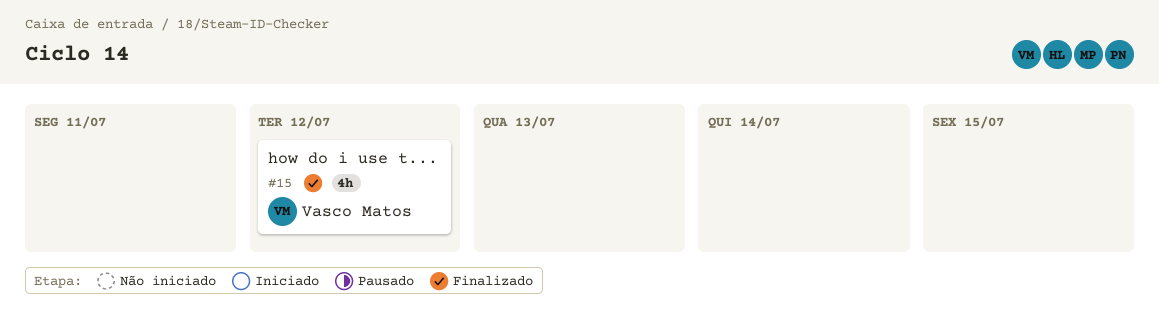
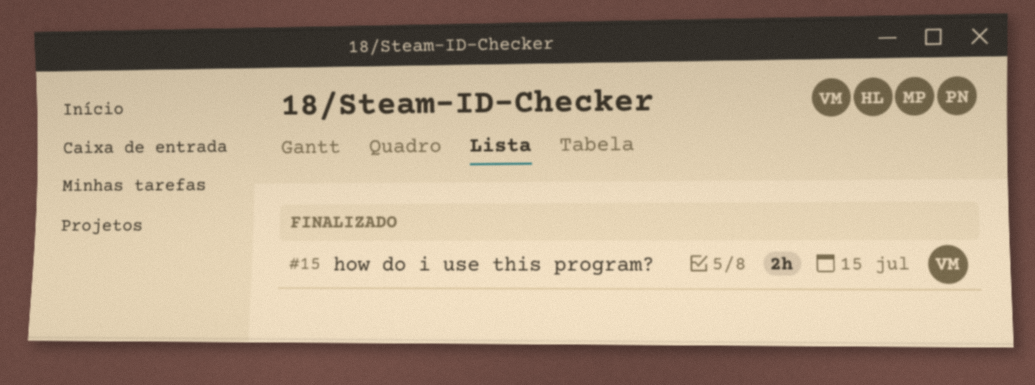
#15, estimate: 4h -> 2h
#15, due: Jul 12 -> Jul 15

